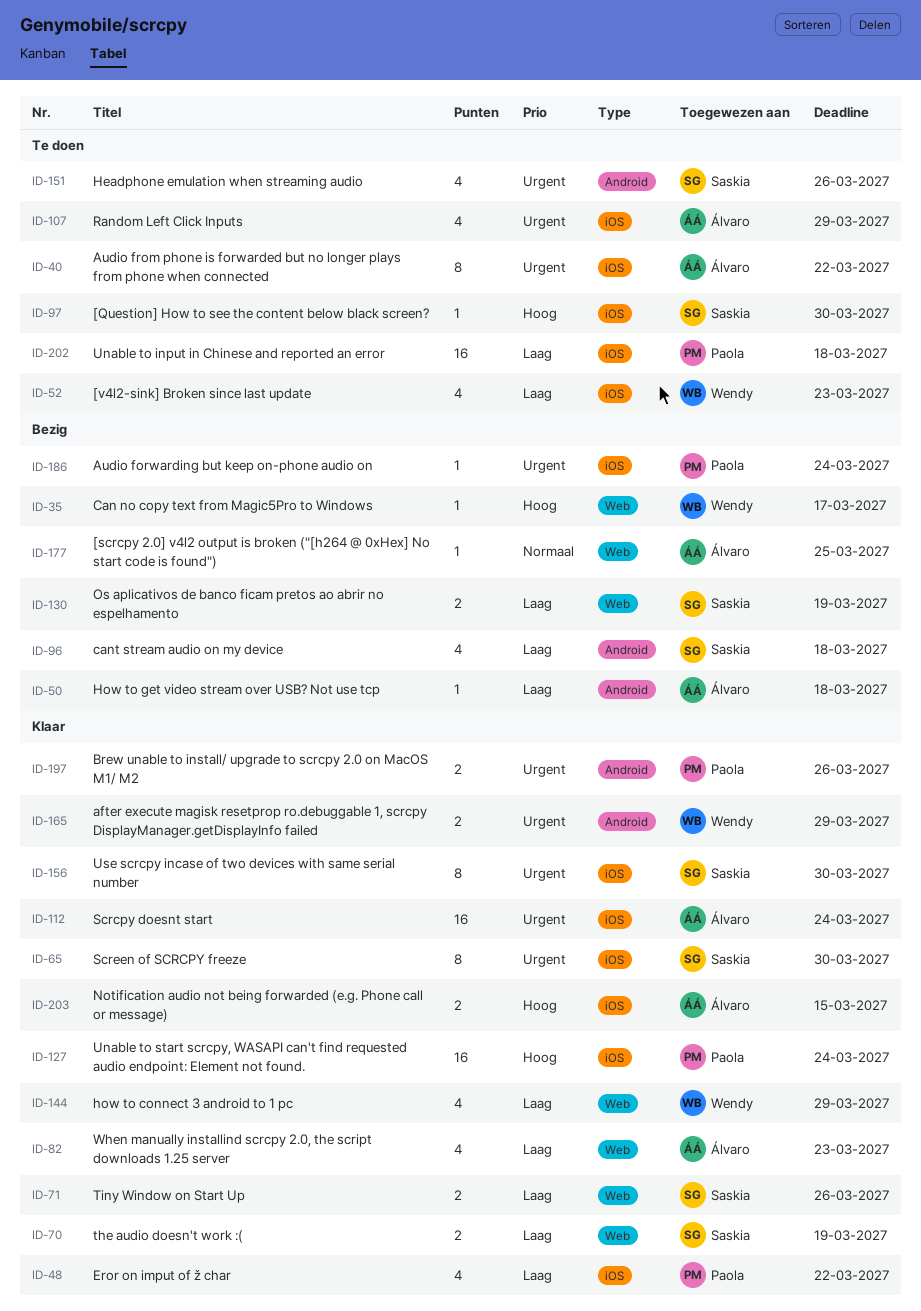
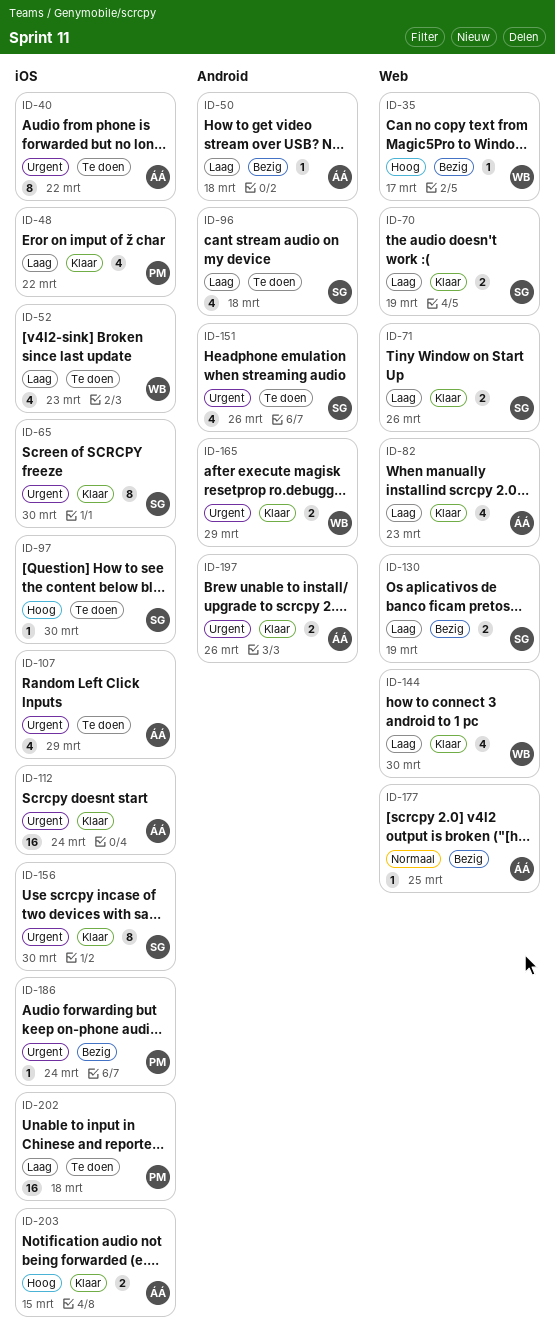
ID-96, status: Bezig -> Te doen
ID-127: present -> none
ID-144, due: Mar 29 -> Mar 30
ID-197, owner: Paola -> Álvaro

